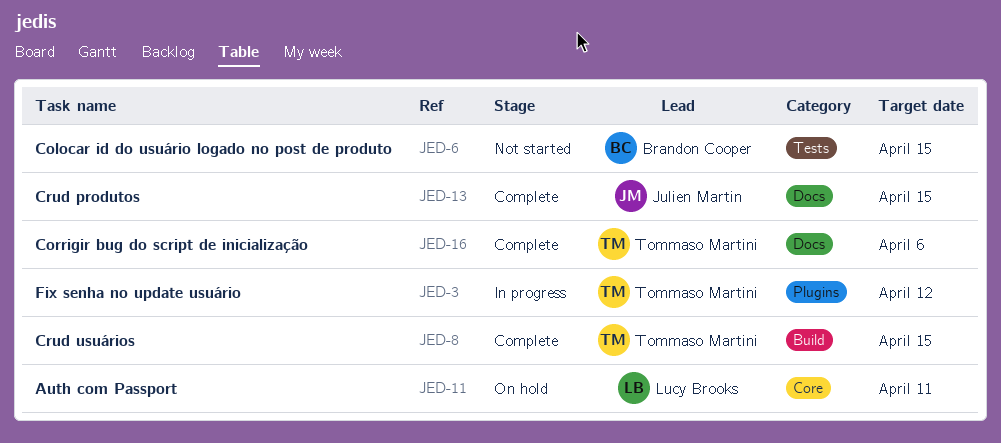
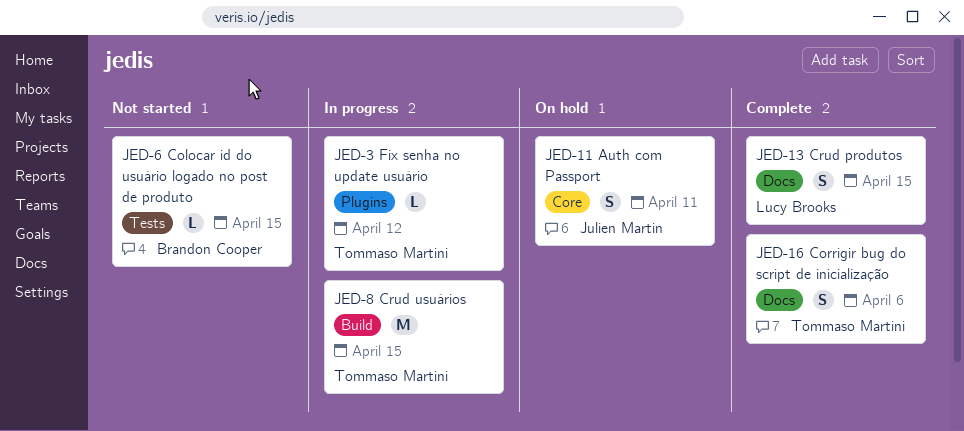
JED-8, status: Complete -> In progress
JED-11, owner: Lucy Brooks -> Julien Martin
JED-13, owner: Julien Martin -> Lucy Brooks

